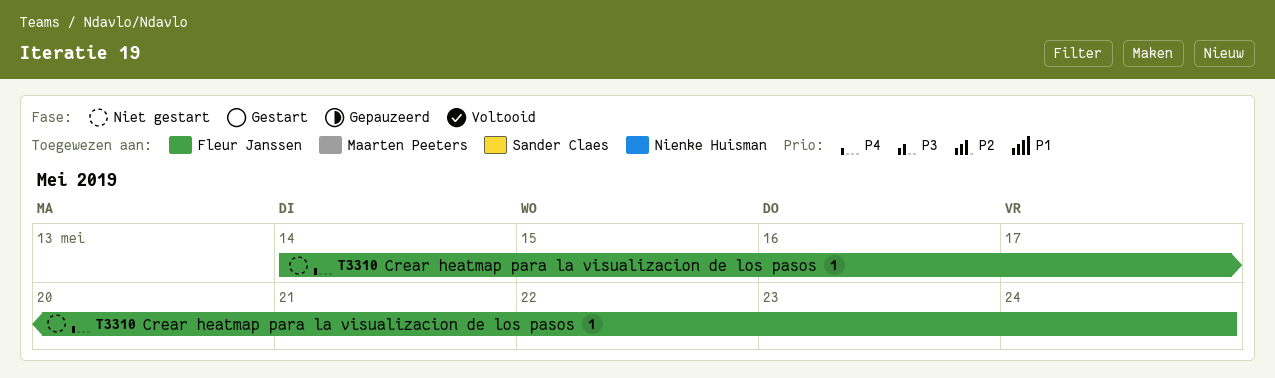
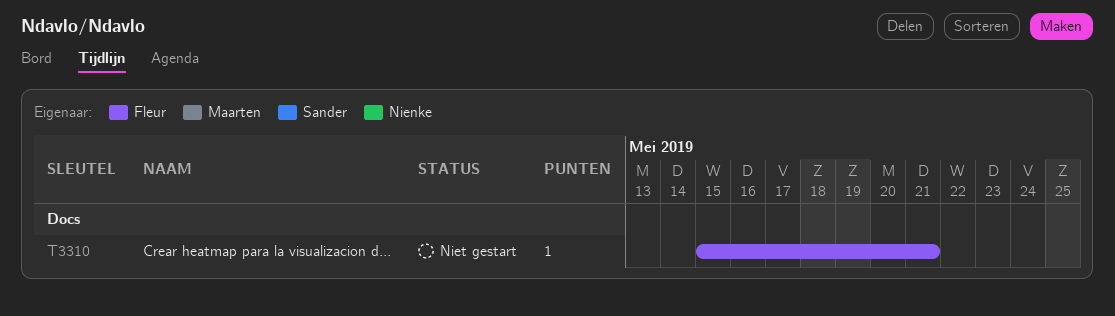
T3310, start: May 14 -> May 15
T3310, due: May 24 -> May 21

